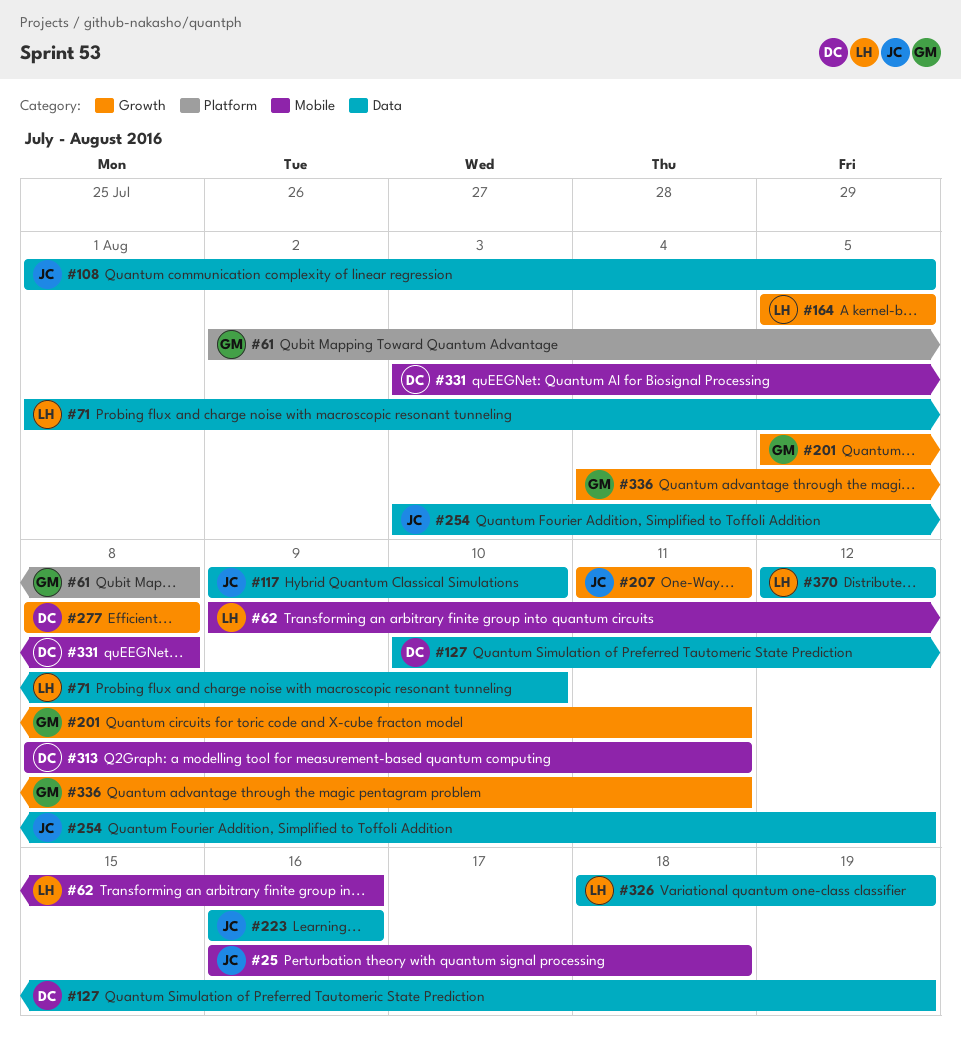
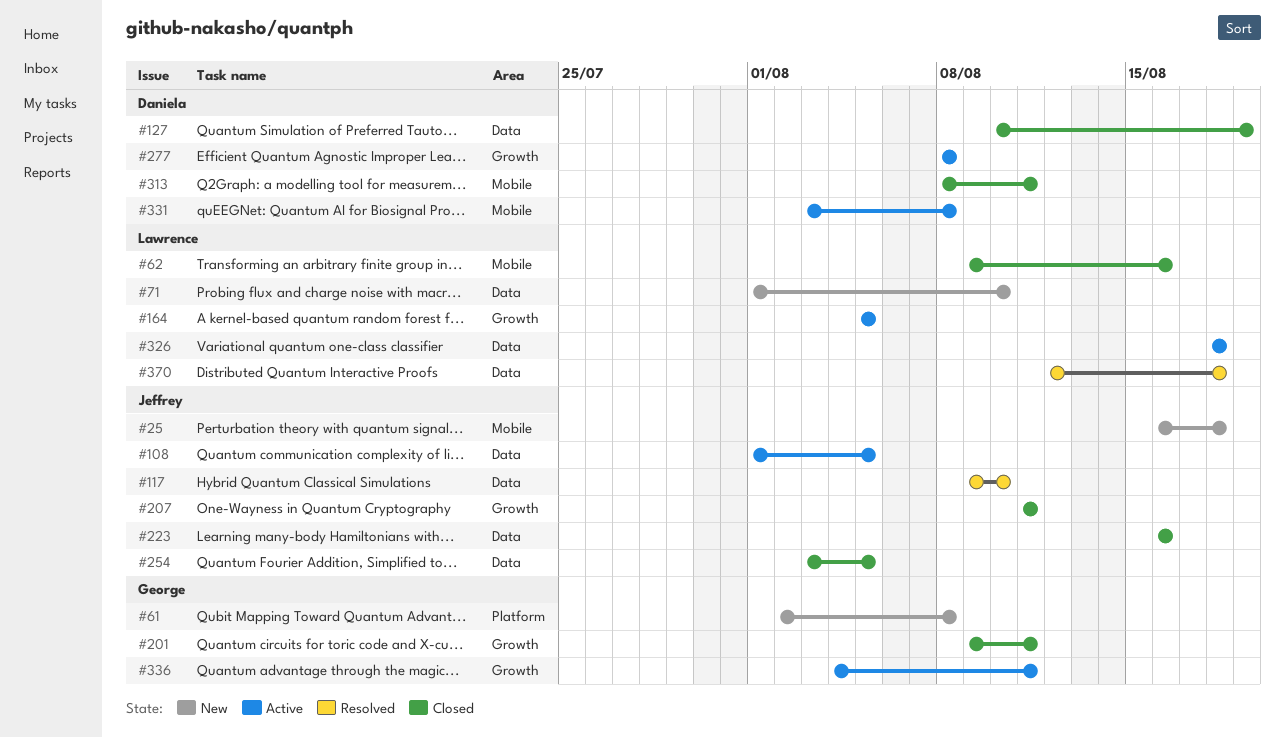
#201, start: Aug 5 -> Aug 9
#254, due: Aug 12 -> Aug 5
#326, due: Aug 19 -> Aug 18
#370, due: Aug 12 -> Aug 18

